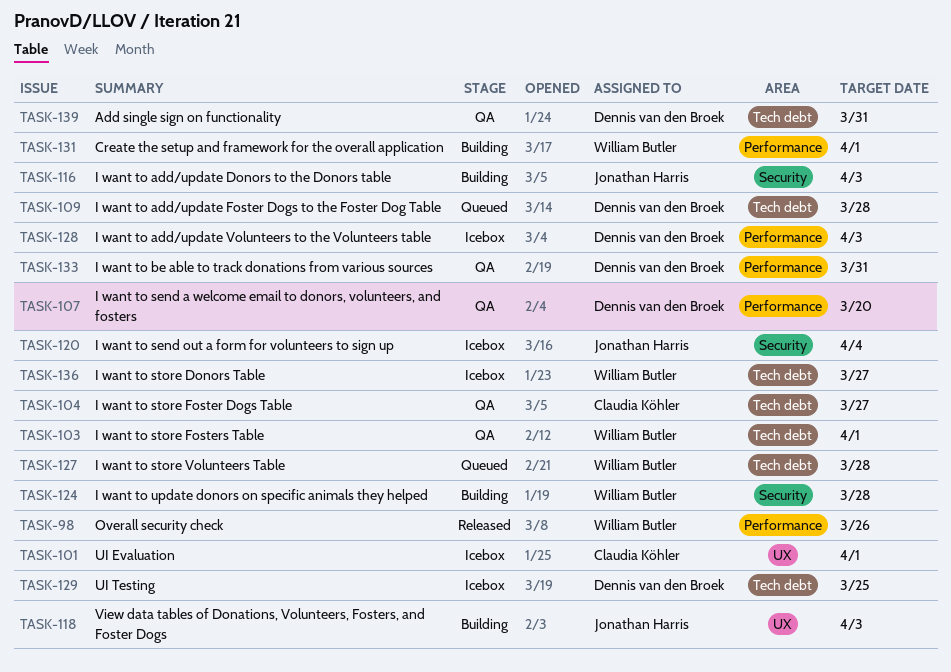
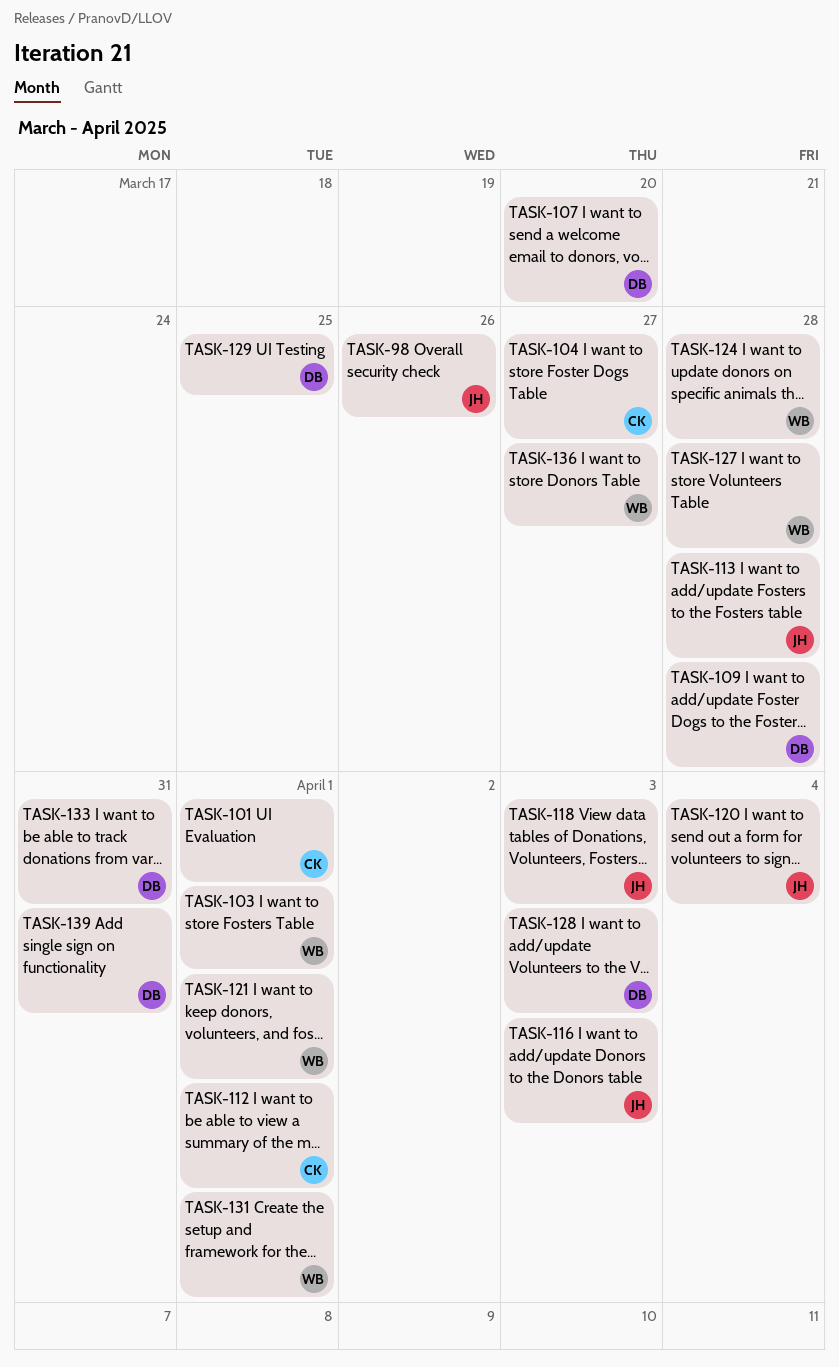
TASK-98, owner: William Butler -> Jonathan Harris
TASK-112: none -> present
TASK-113: none -> present
TASK-121: none -> present

